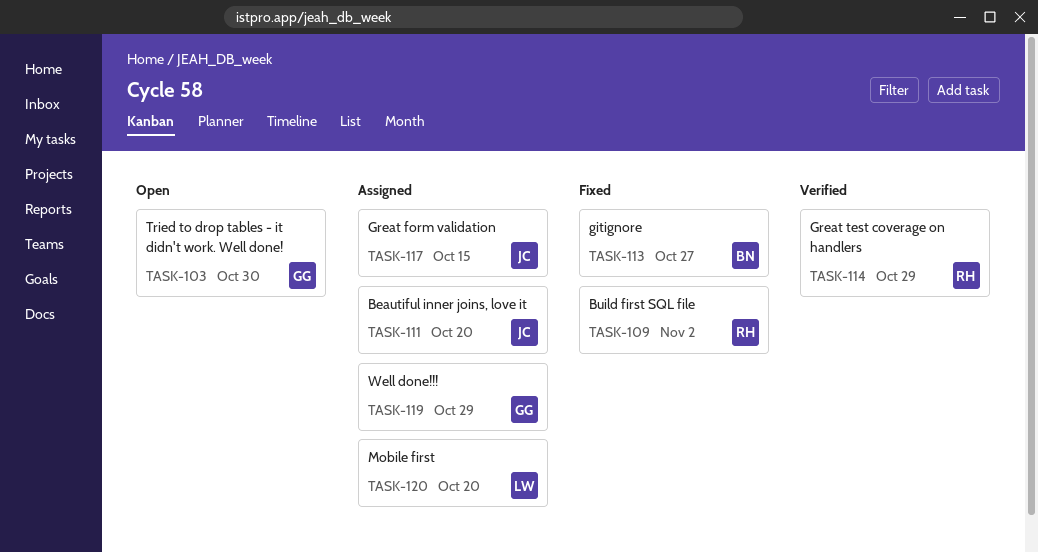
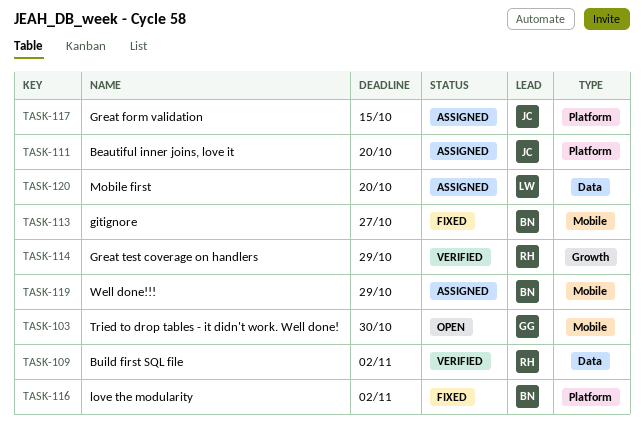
TASK-109, status: Fixed -> Verified
TASK-116: none -> present
TASK-119, owner: GG -> BN

